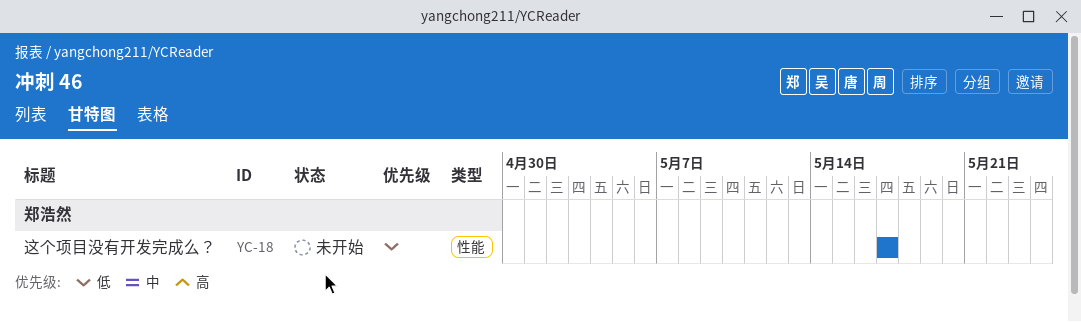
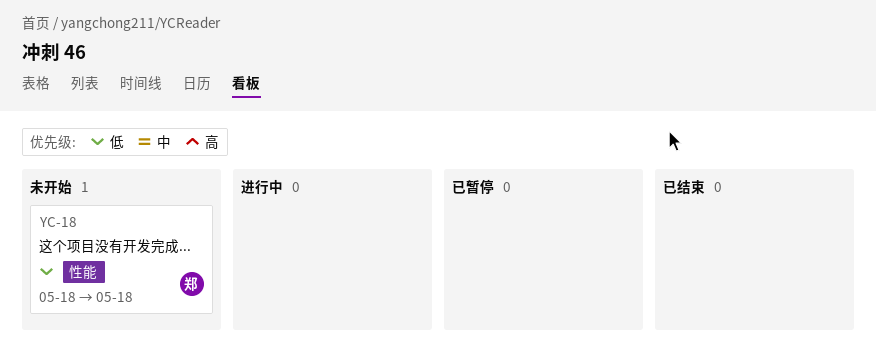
YC-18, start: May 17 -> May 18
YC-18, due: May 17 -> May 18

